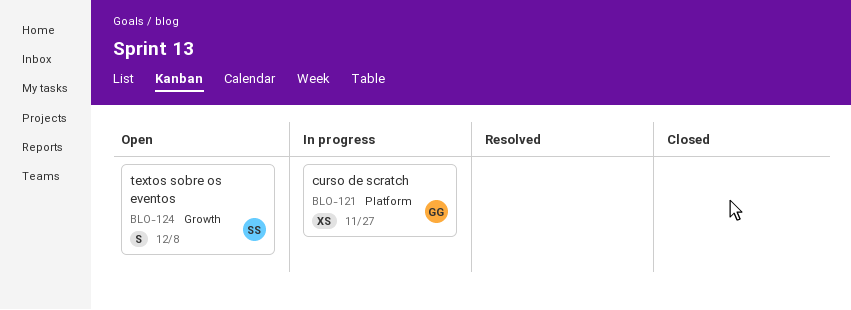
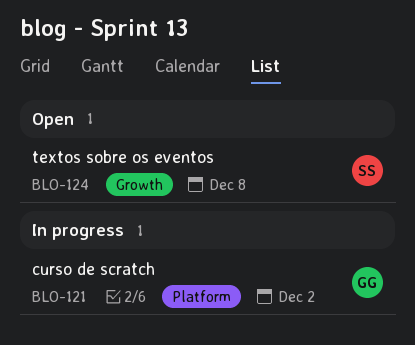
BLO-121, due: Nov 27 -> Dec 2

